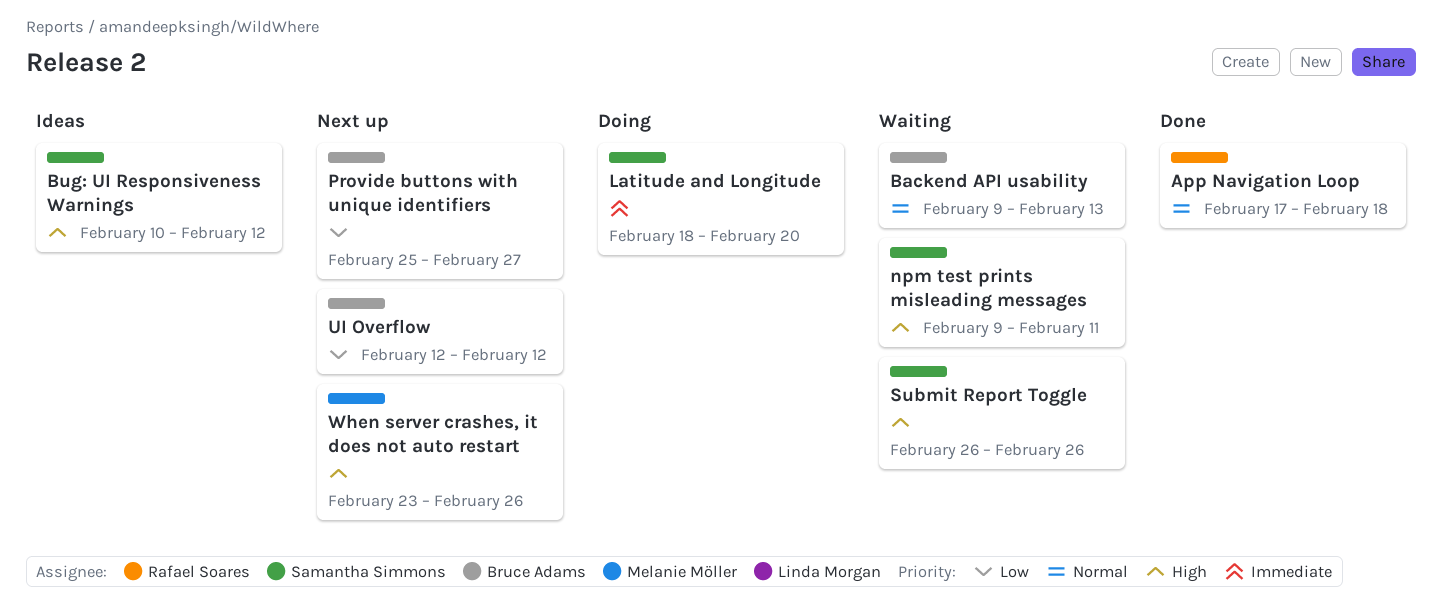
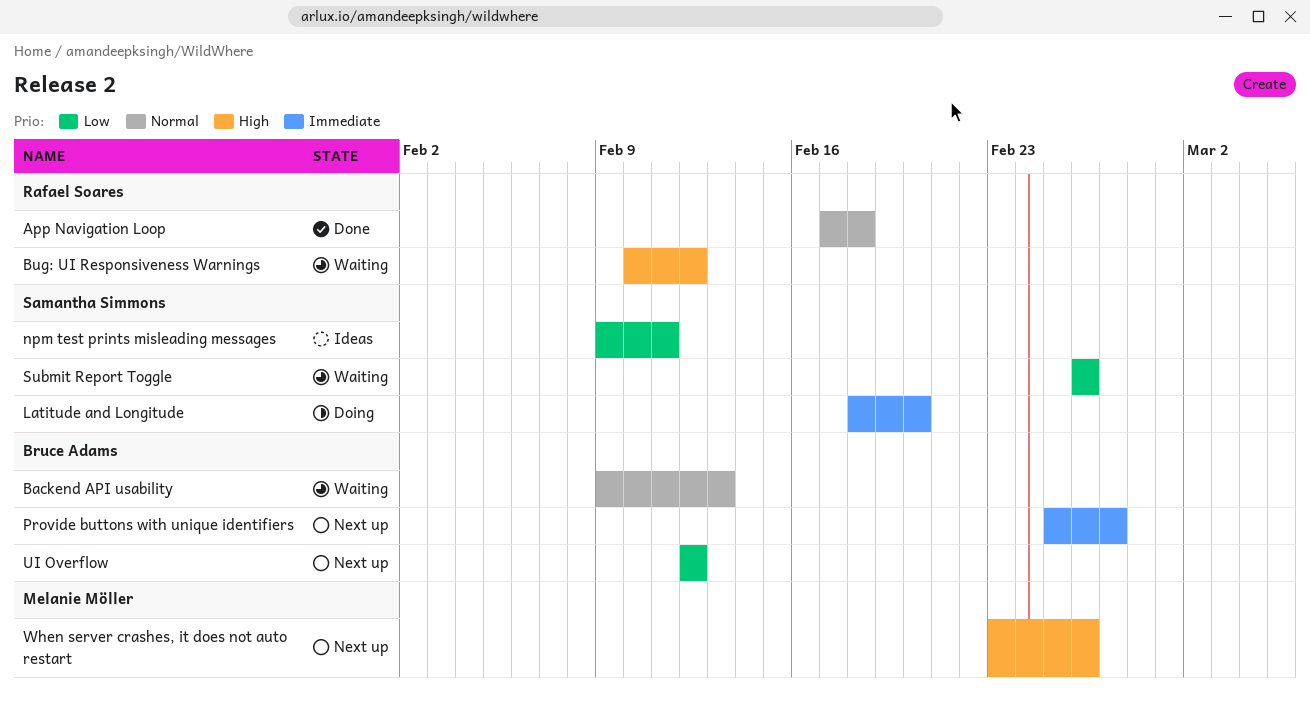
Bug: UI Responsiveness Warnings, status: Ideas -> Waiting
Bug: UI Responsiveness Warnings, owner: Samantha Simmons -> Rafael Soares
npm test prints misleading messages, status: Waiting -> Ideas
npm test prints misleading messages, priority: High -> Low
Provide buttons with unique identifiers, priority: Low -> Immediate
Submit Report Toggle, priority: High -> Low

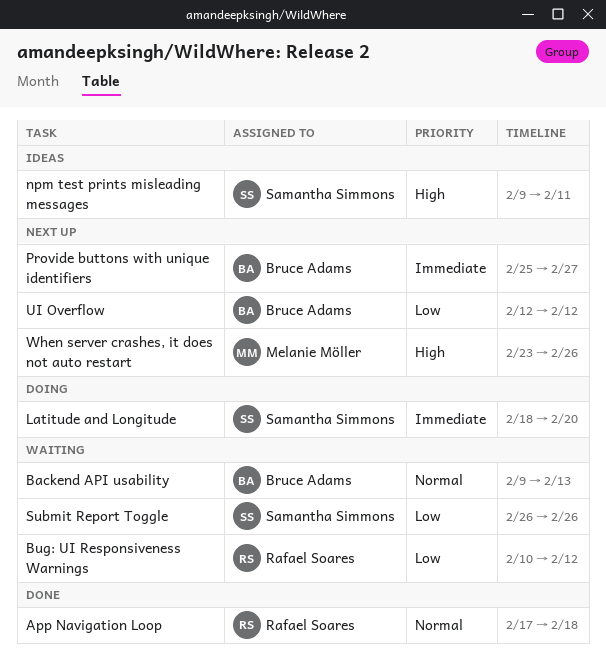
Bug: UI Responsiveness Warnings, priority: High -> Low
npm test prints misleading messages, priority: Low -> High

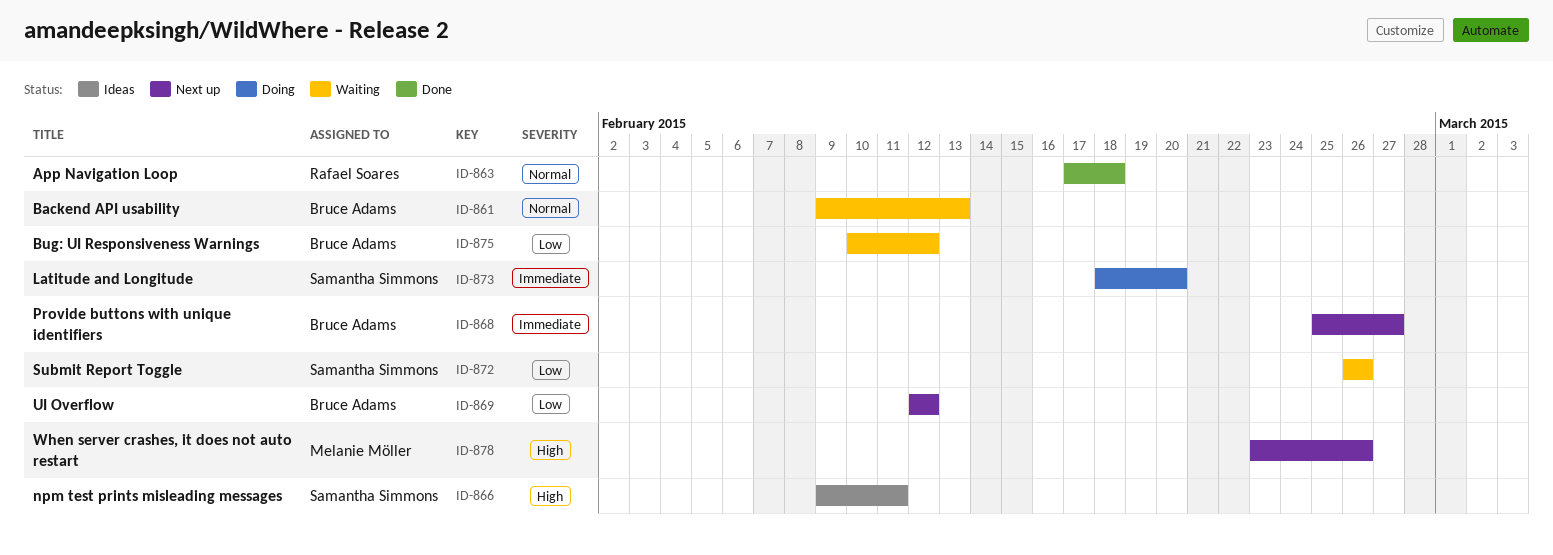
Bug: UI Responsiveness Warnings, owner: Rafael Soares -> Bruce Adams

